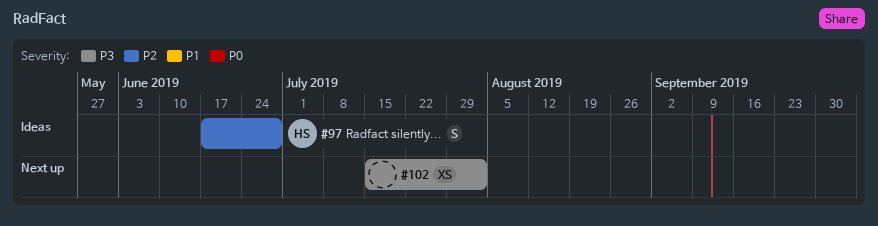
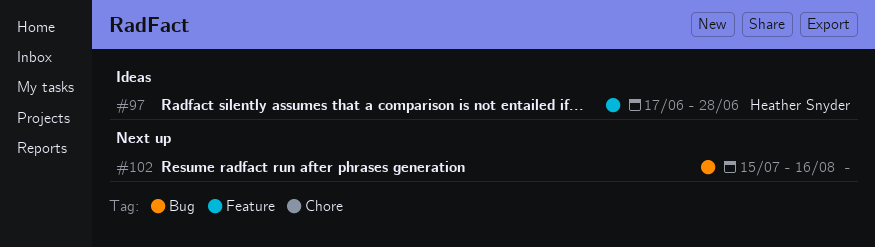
#102, due: Aug 2 -> Aug 16

